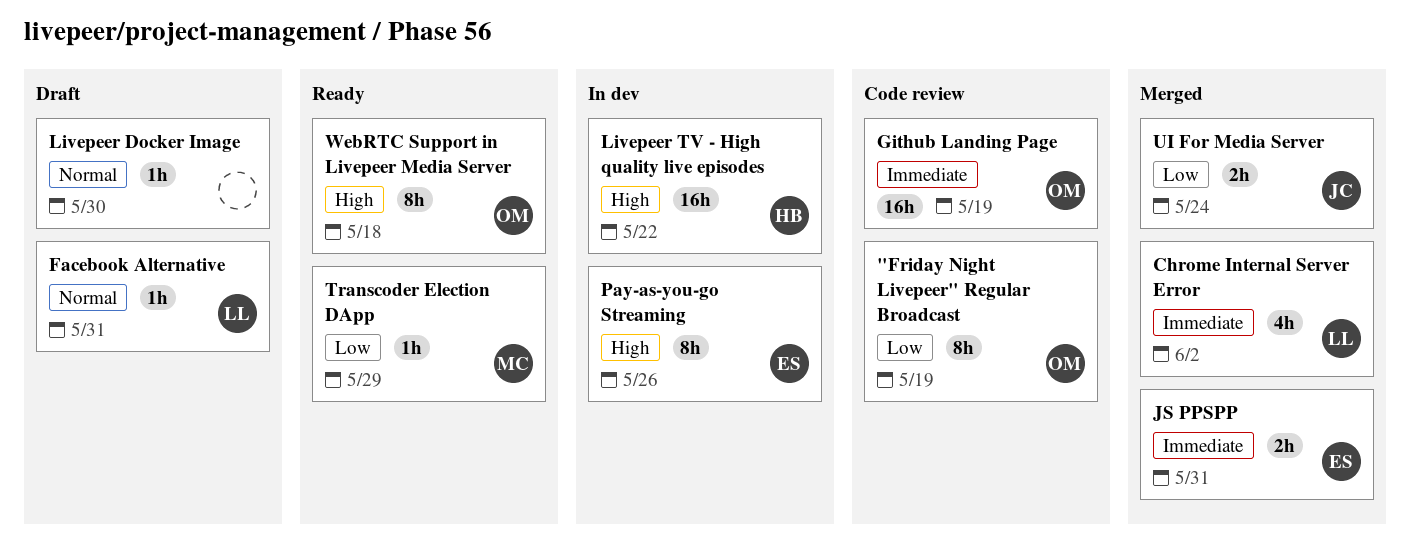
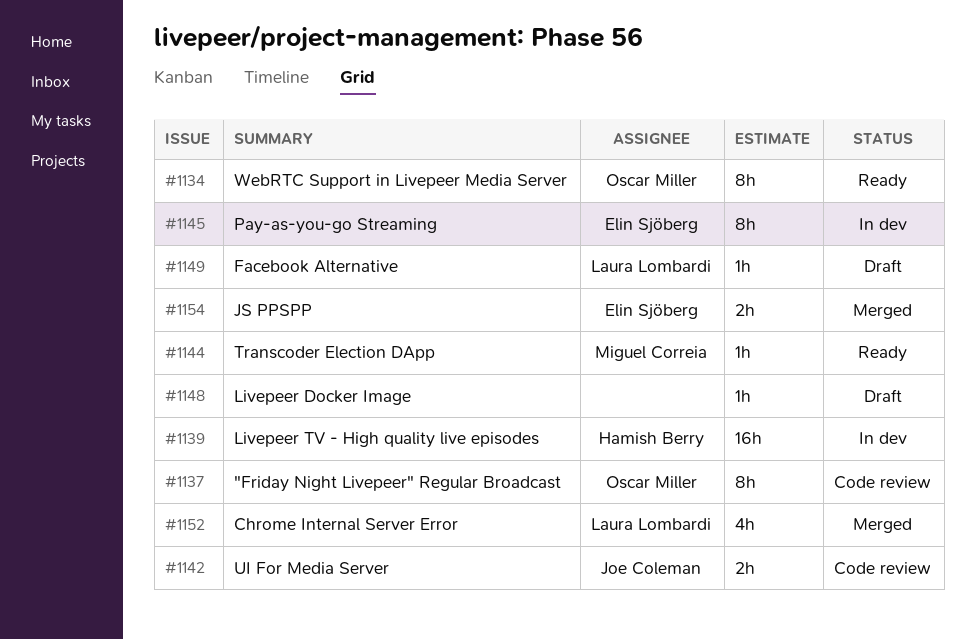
Github Landing Page: present -> none
UI For Media Server, status: Merged -> Code review

